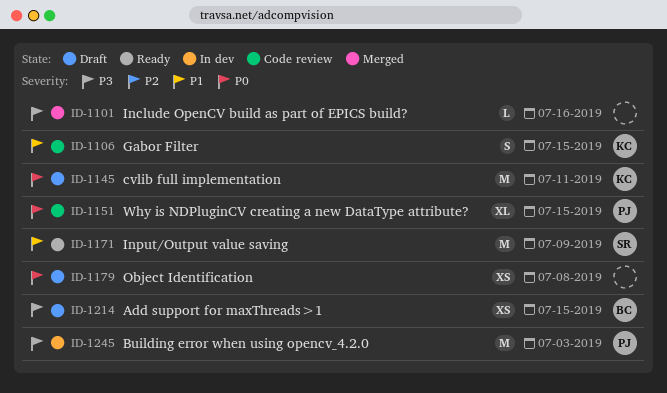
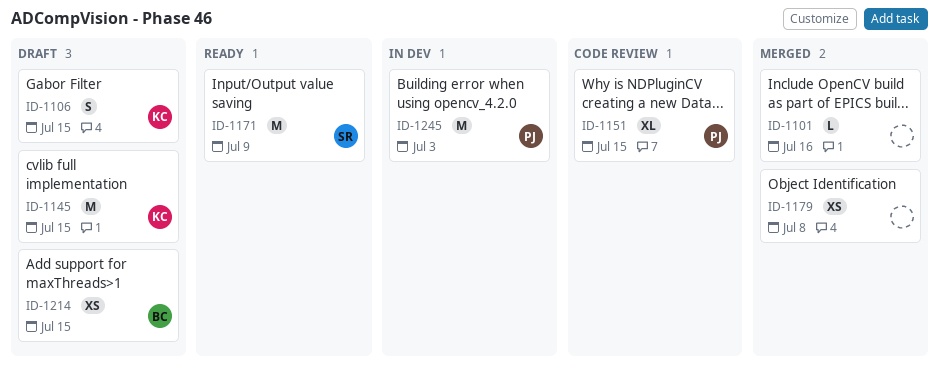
ID-1106, status: Code review -> Draft
ID-1145, due: Jul 11 -> Jul 15
ID-1179, status: Draft -> Merged

